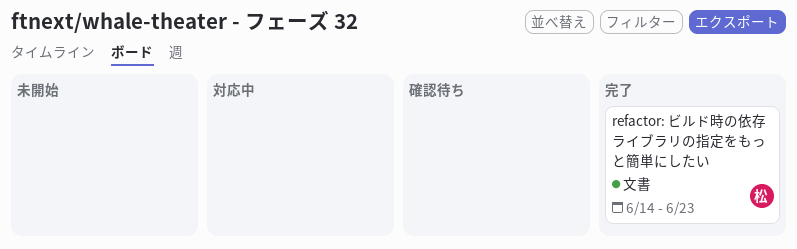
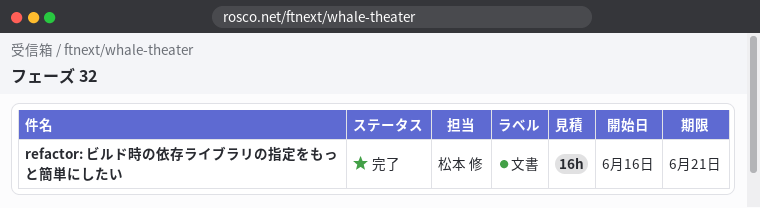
refactor: ビルド時の依存ライブラリの指定をもっと簡単にしたい, start: Jun 14 -> Jun 16
refactor: ビルド時の依存ライブラリの指定をもっと簡単にしたい, due: Jun 23 -> Jun 21

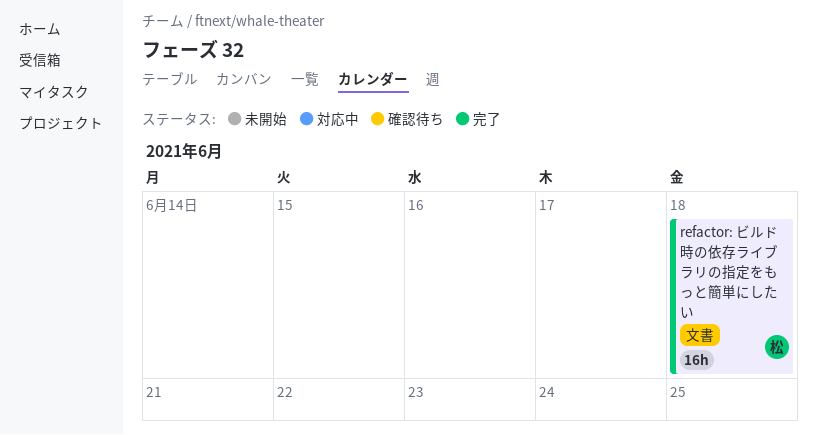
refactor: ビルド時の依存ライブラリの指定をもっと簡単にしたい, due: Jun 21 -> Jun 18

